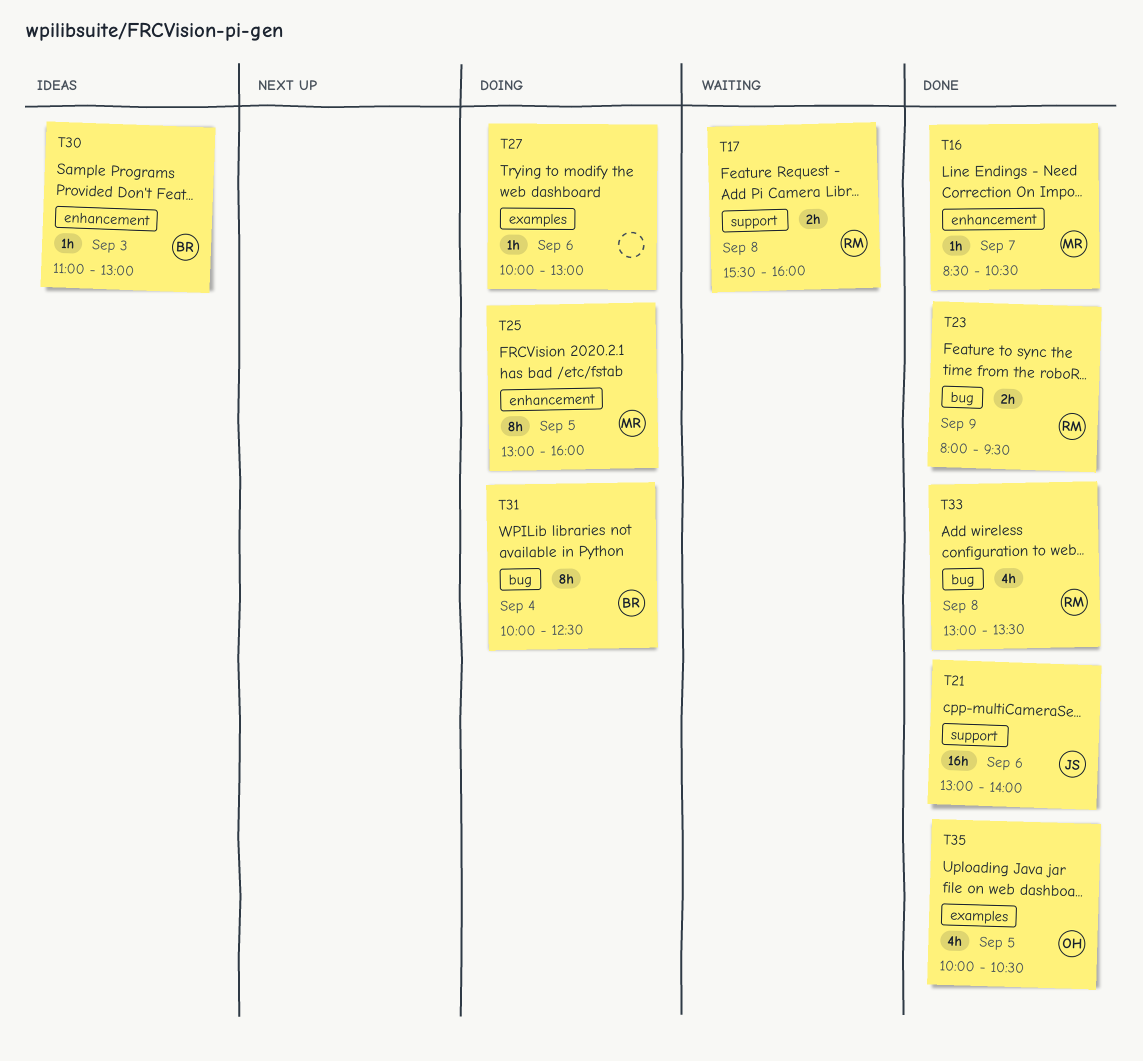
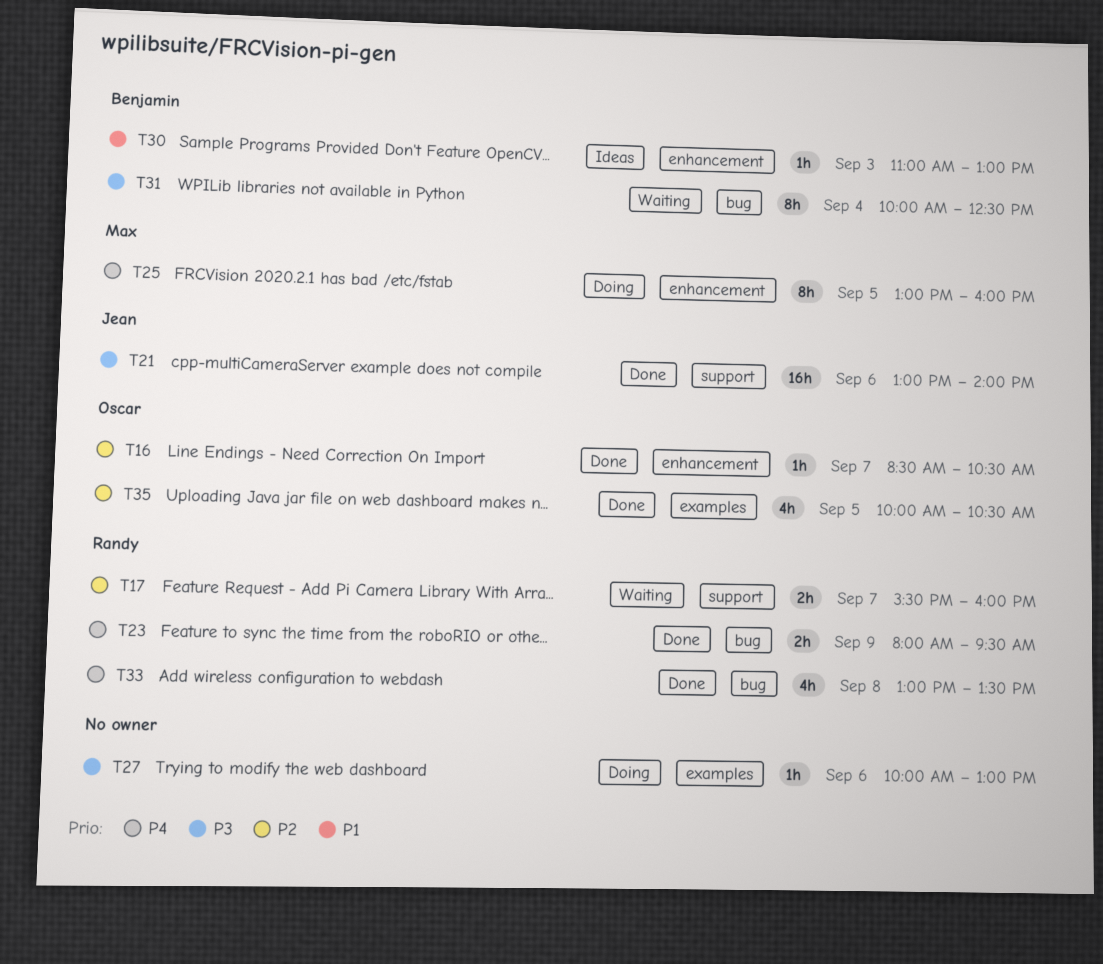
T16, owner: Max -> Oscar
T17, day: Sep 8 -> Sep 7
T31, status: Doing -> Waiting

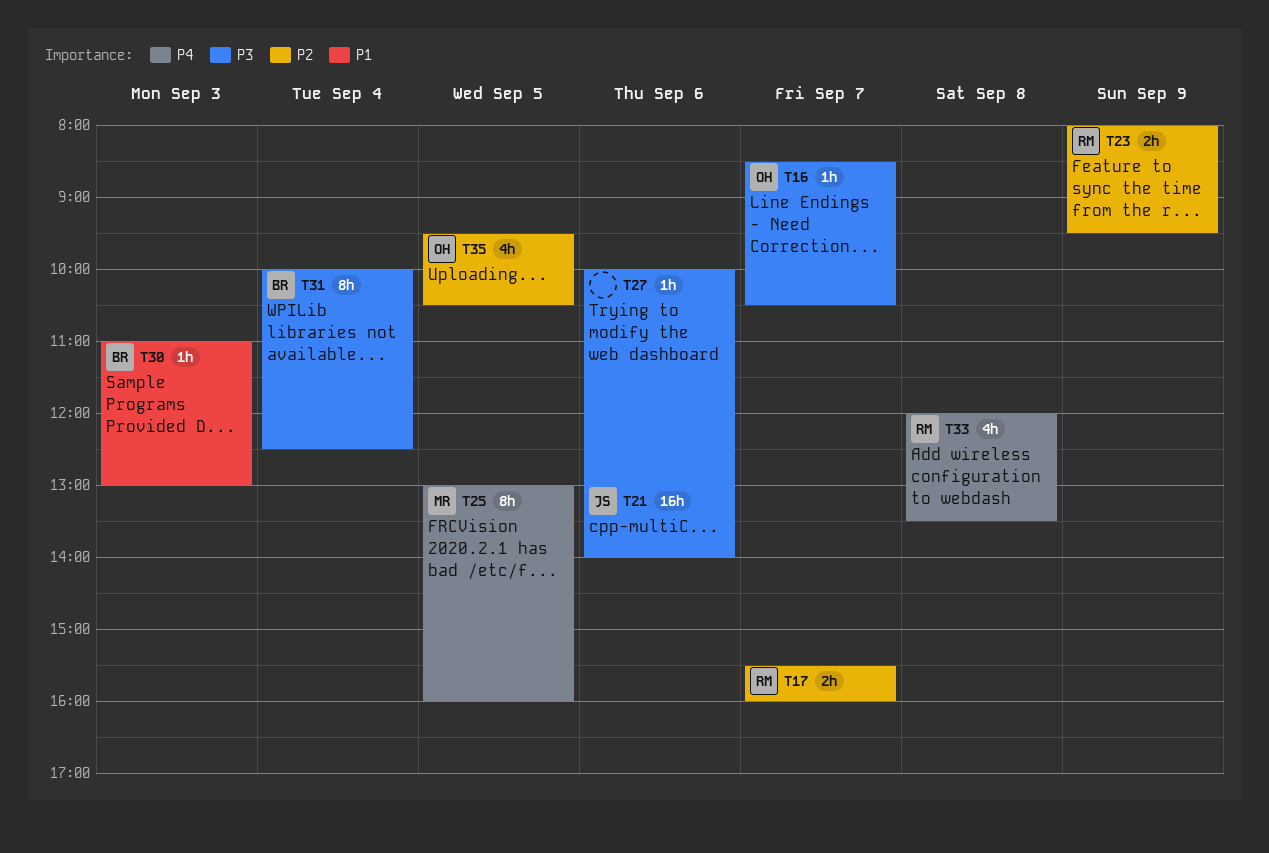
T16, priority: P2 -> P3
T23, priority: P4 -> P2
T33, begins: 13:00 -> 12:00
T35, begins: 10:00 -> 09:30

